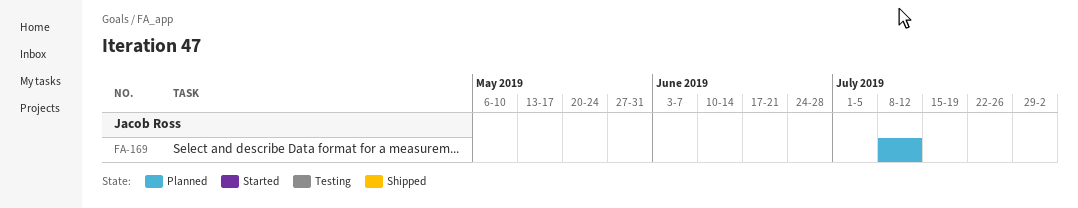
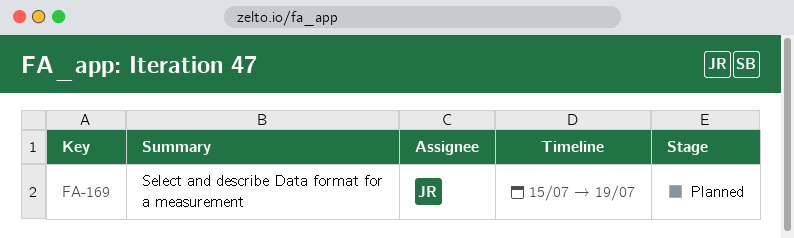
FA-169, start: Jul 8 -> Jul 15
FA-169, due: Jul 12 -> Jul 19

